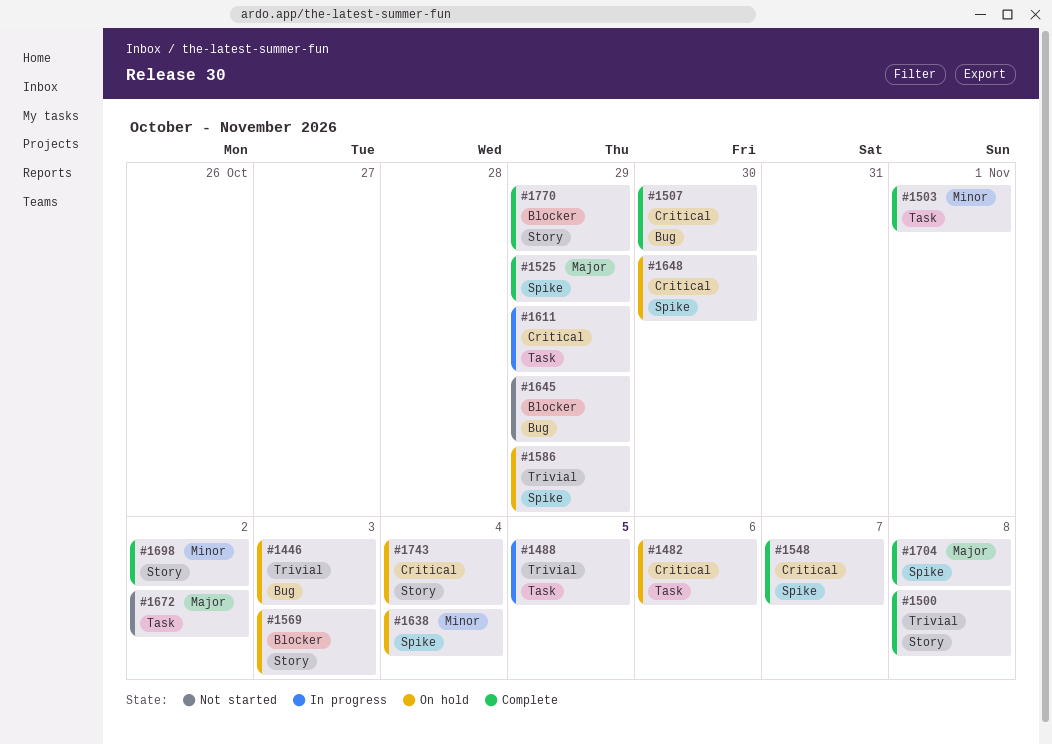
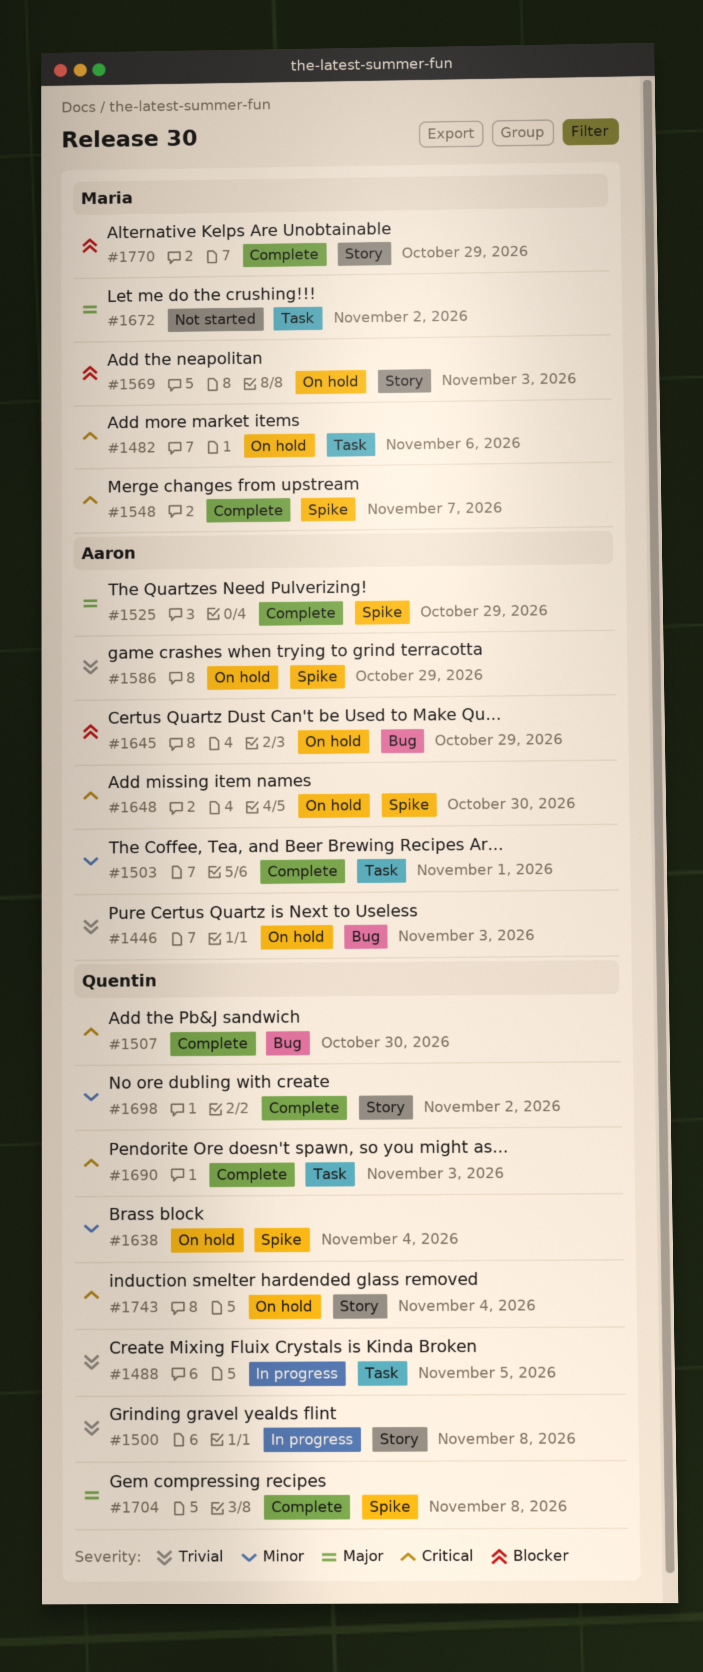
#1500, status: Complete -> In progress
#1611: present -> none
#1645, status: Not started -> On hold
#1690: none -> present

